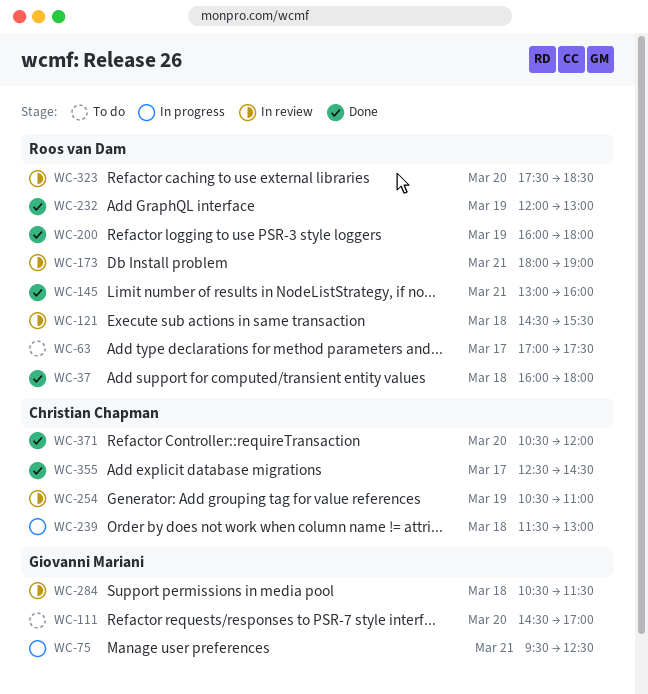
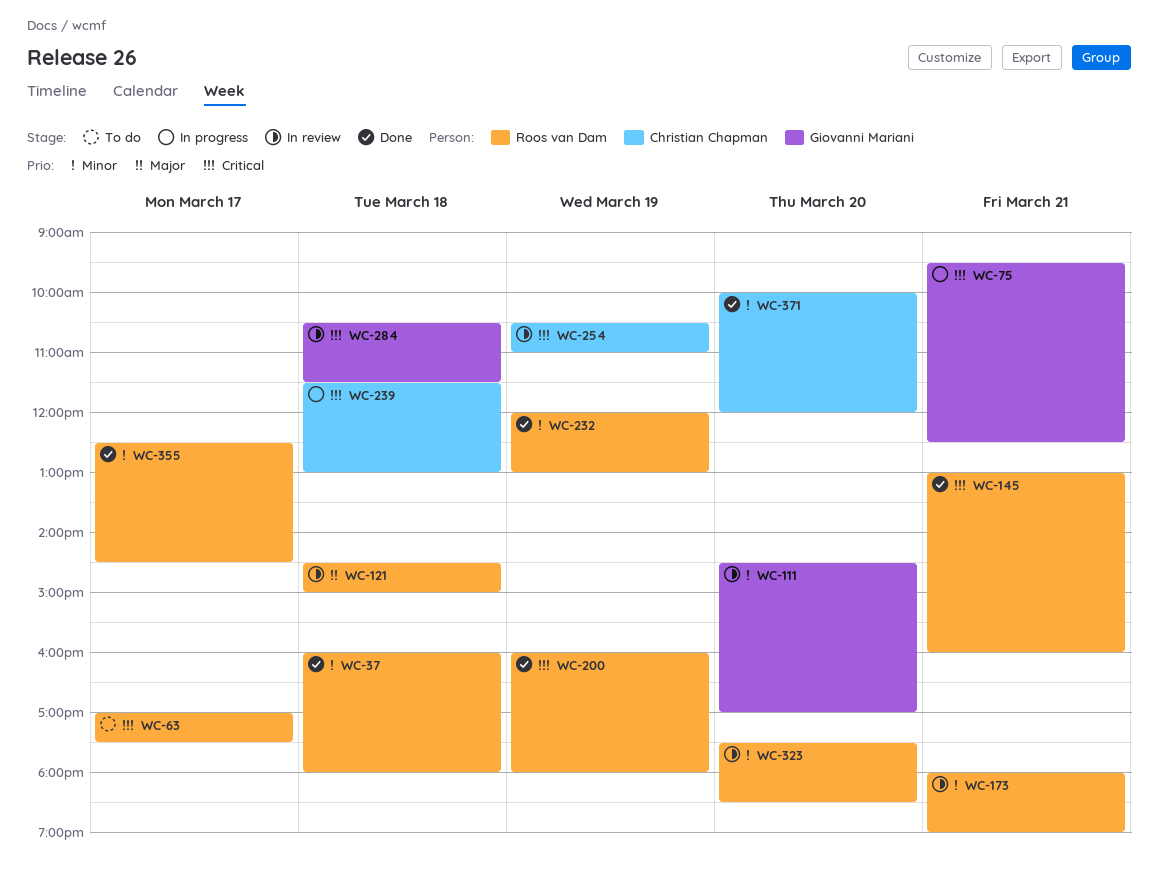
WC-111, status: To do -> In review
WC-121, ends: 15:30 -> 15:00
WC-355, owner: Christian Chapman -> Roos van Dam
WC-371, begins: 10:30 -> 10:00

